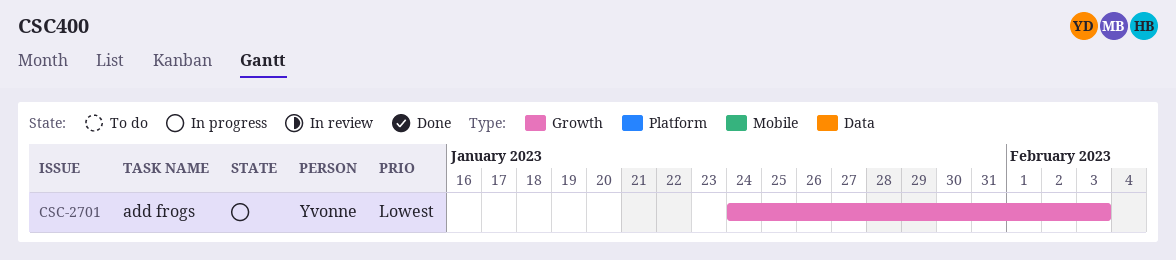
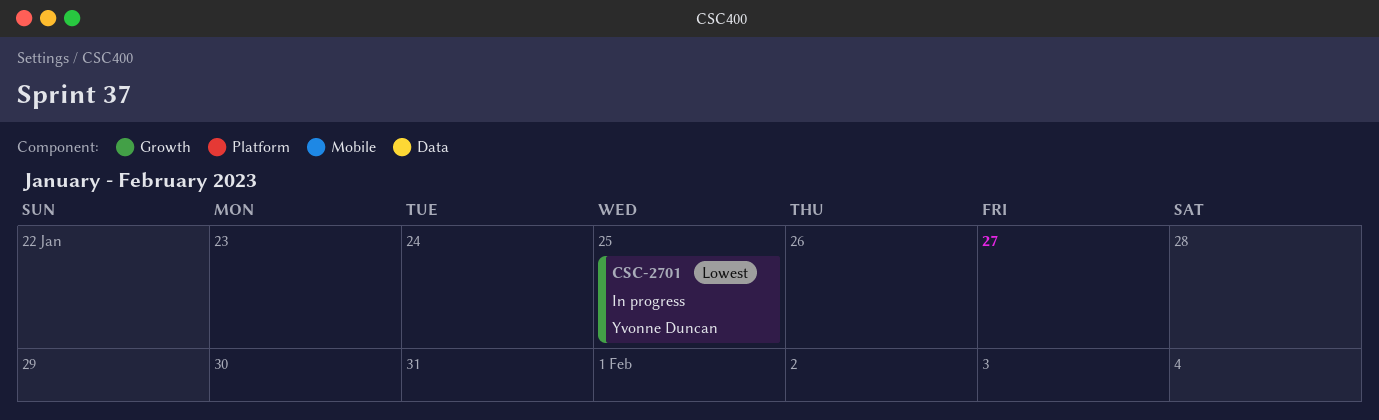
CSC-2701, due: Feb 3 -> Jan 25

